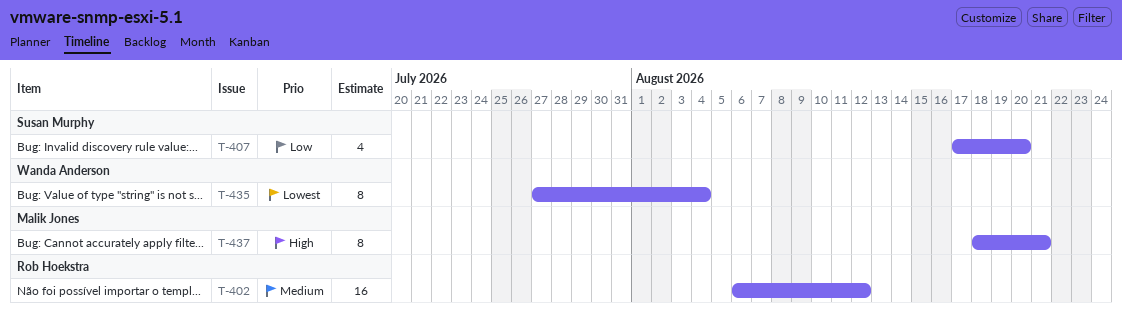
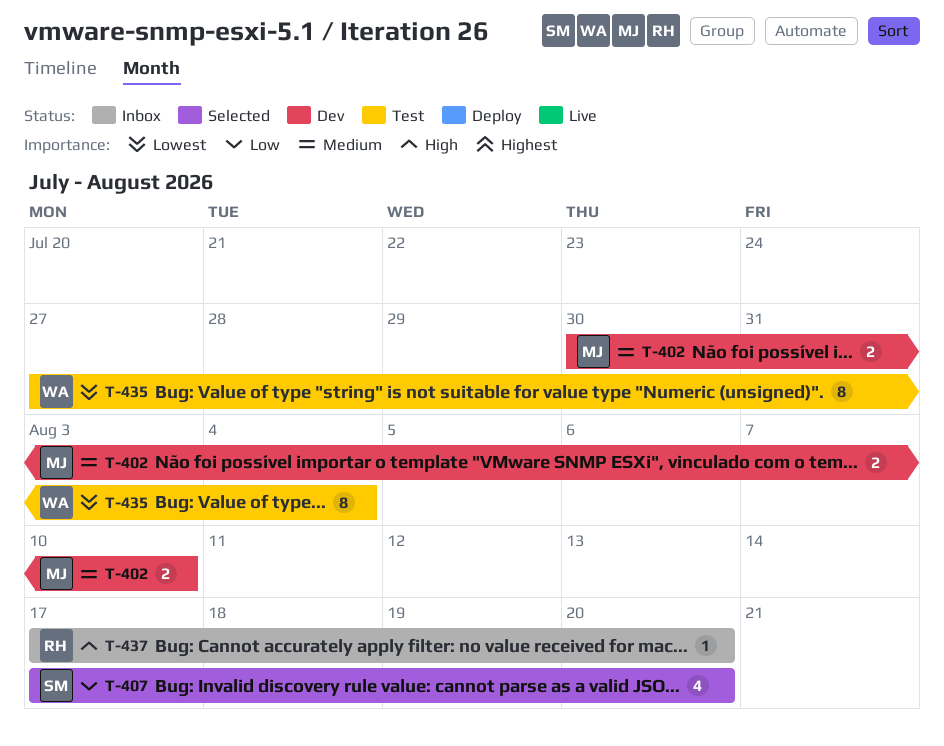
T-402, owner: Rob Hoekstra -> Malik Jones
T-402, estimate: 16 -> 2
T-402, start: Aug 6 -> Jul 30
T-402, due: Aug 12 -> Aug 10
T-437, owner: Malik Jones -> Rob Hoekstra
T-437, estimate: 8 -> 1
T-437, start: Aug 18 -> Aug 17
T-437, due: Aug 21 -> Aug 20

